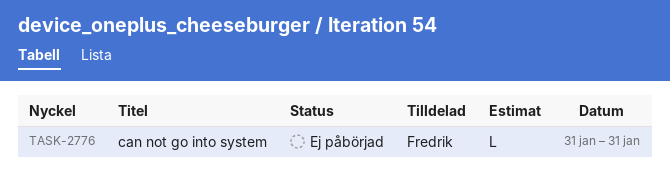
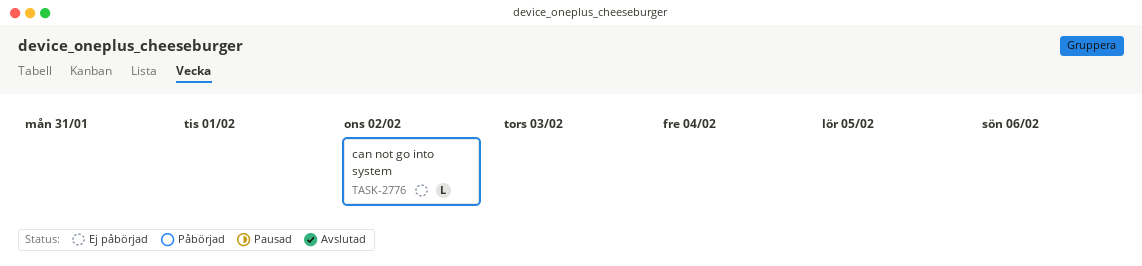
TASK-2776, due: Jan 31 -> Feb 2

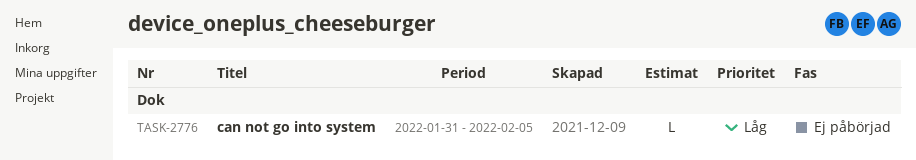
TASK-2776, due: Feb 2 -> Feb 5

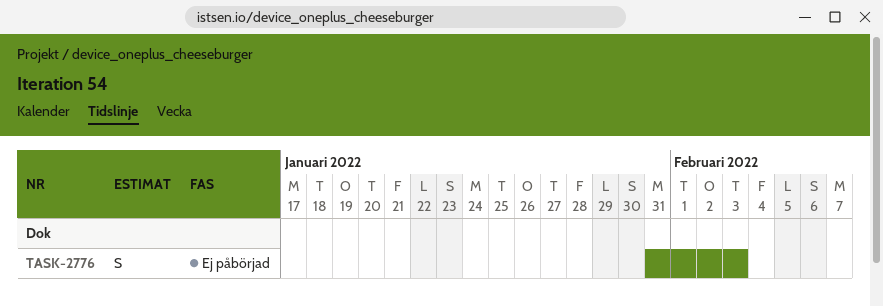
TASK-2776, estimate: L -> S
TASK-2776, due: Feb 5 -> Feb 3

